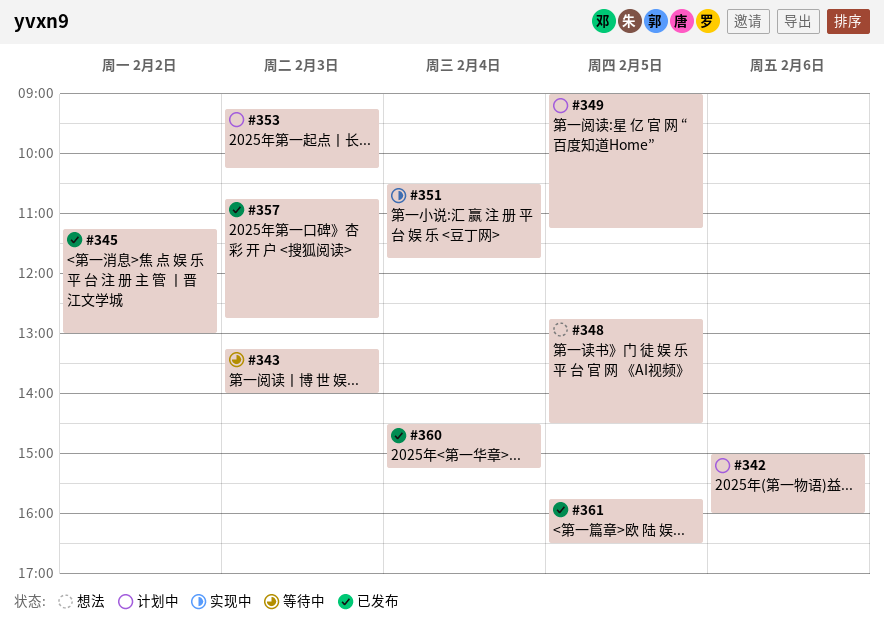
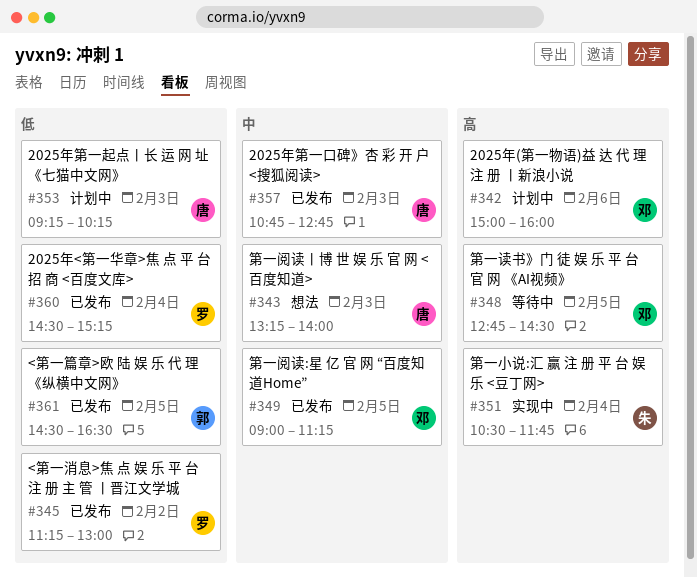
#343, status: 等待中 -> 想法
#348, status: 想法 -> 等待中
#349, status: 计划中 -> 已发布
#361, begins: 15:45 -> 14:30

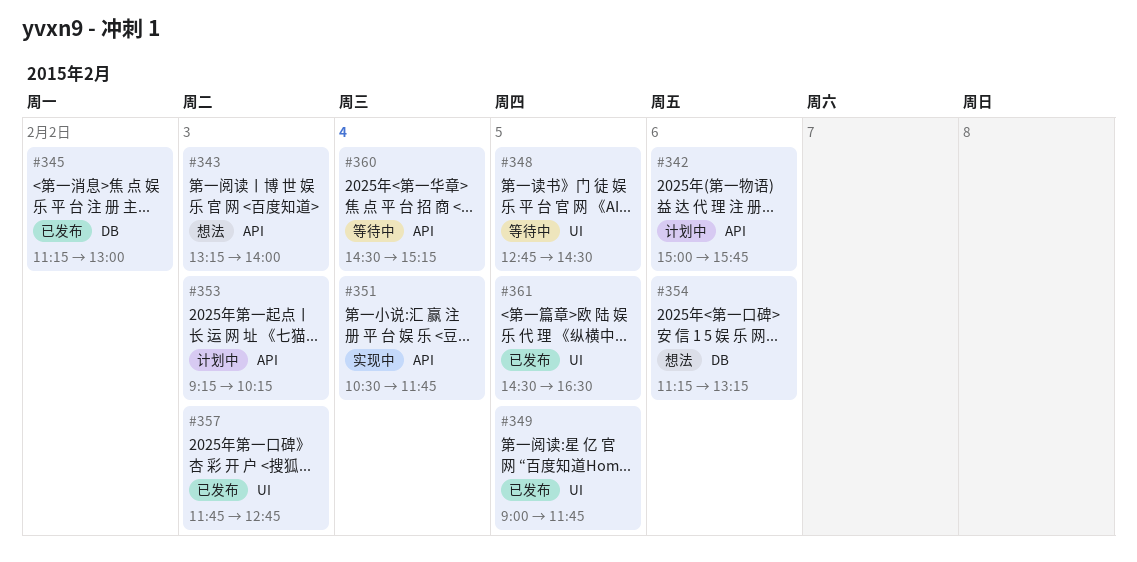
#342, ends: 16:00 -> 15:45
#349, ends: 11:15 -> 11:45
#354: none -> present
#357, begins: 10:45 -> 11:45
#360, status: 已发布 -> 等待中

